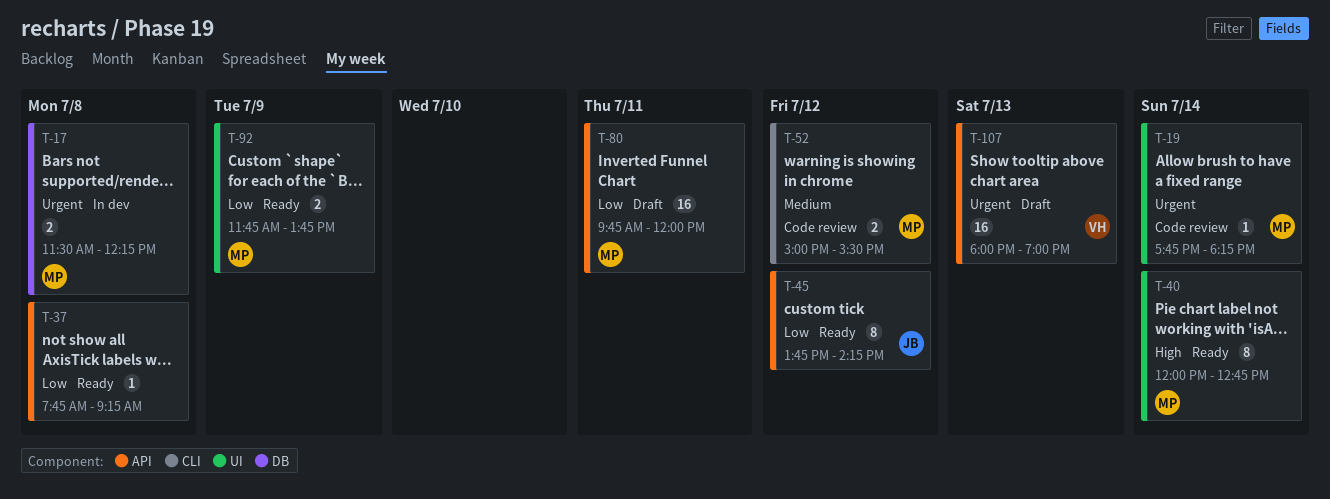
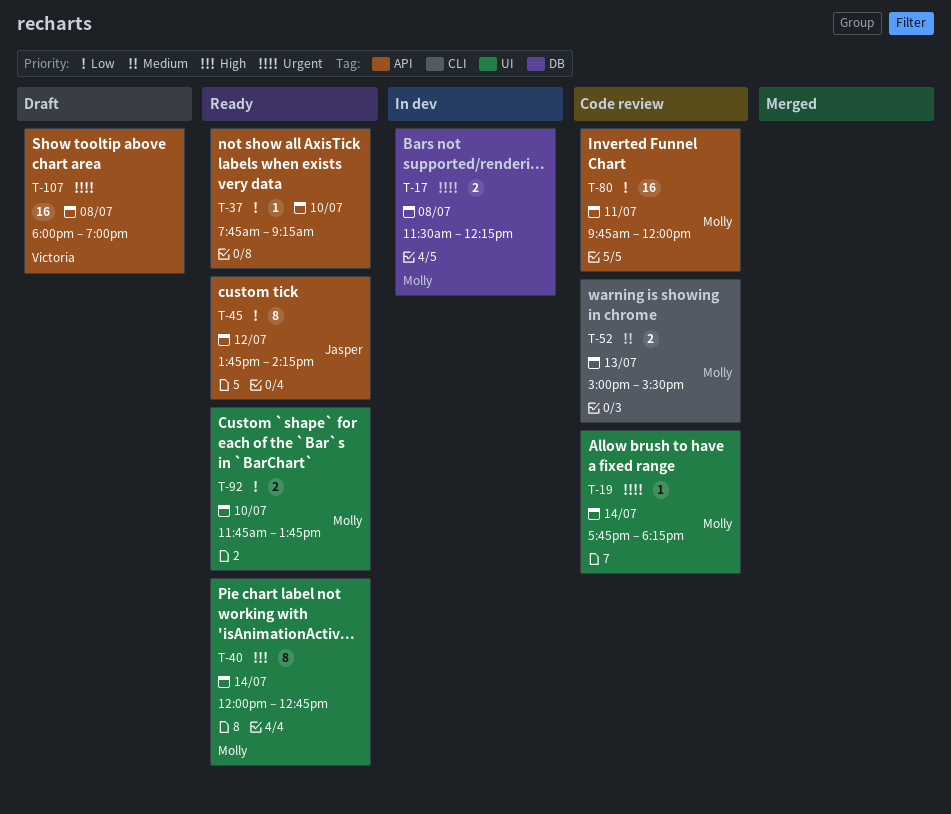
T-37, day: Jul 8 -> Jul 10
T-52, day: Jul 12 -> Jul 13
T-80, status: Draft -> Code review
T-92, day: Jul 9 -> Jul 10
T-107, day: Jul 13 -> Jul 8

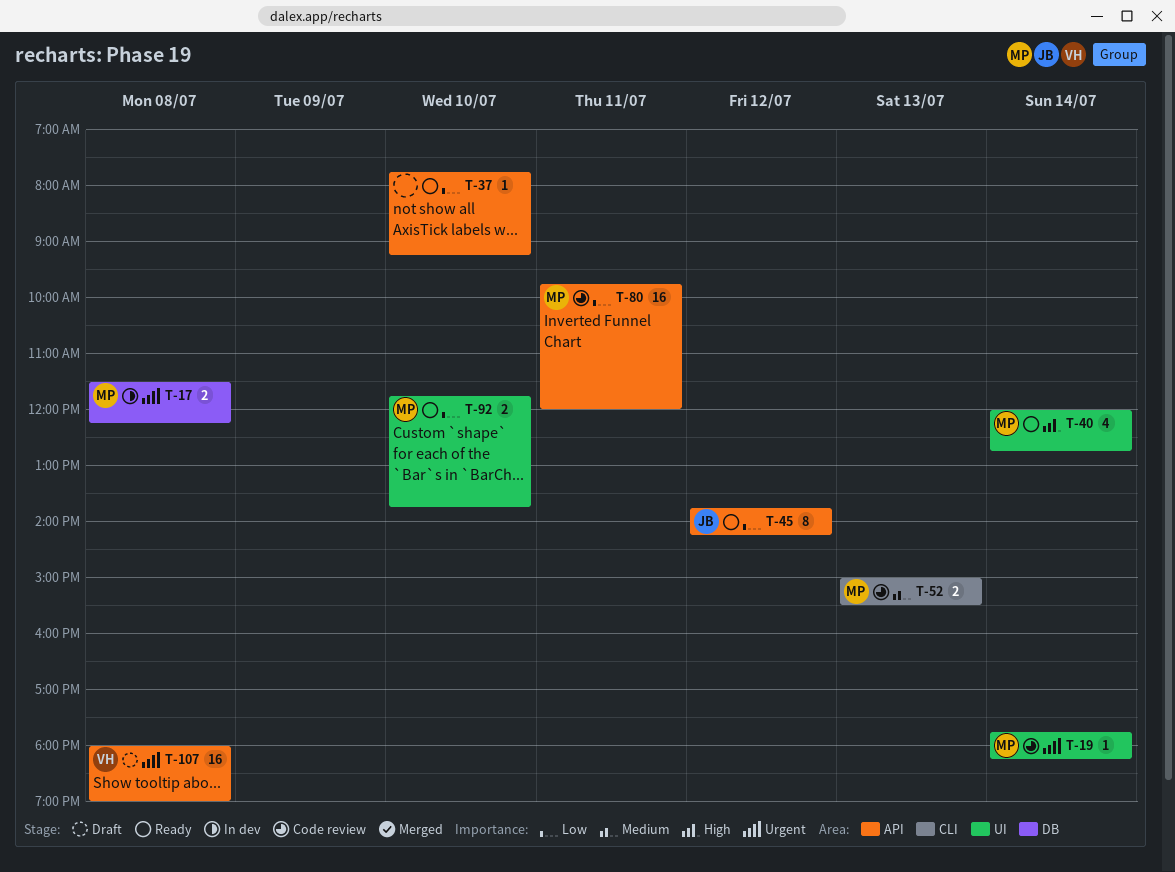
T-40, estimate: 8 -> 4

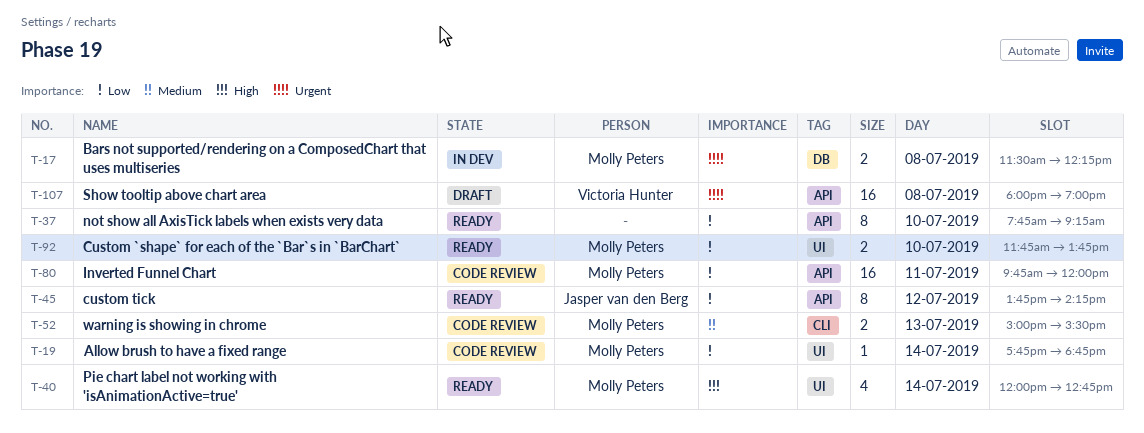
T-19, priority: Urgent -> Low
T-19, ends: 18:15 -> 18:45
T-37, estimate: 1 -> 8

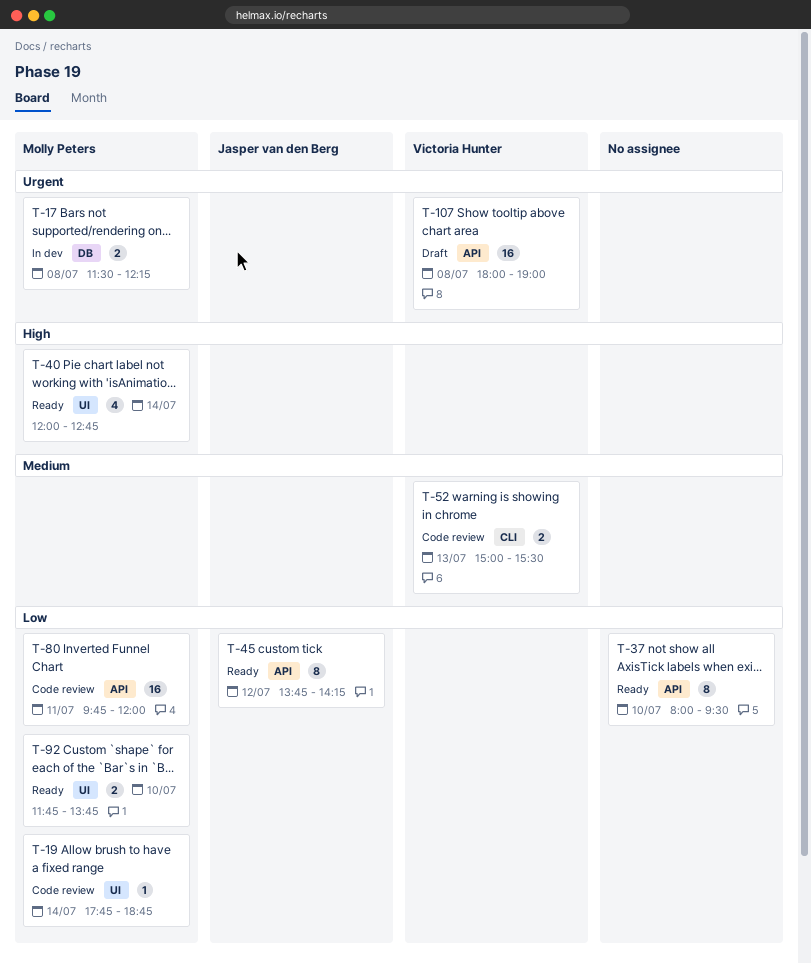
T-37, begins: 07:45 -> 08:00
T-37, ends: 09:15 -> 09:30
T-52, owner: Molly Peters -> Victoria Hunter

